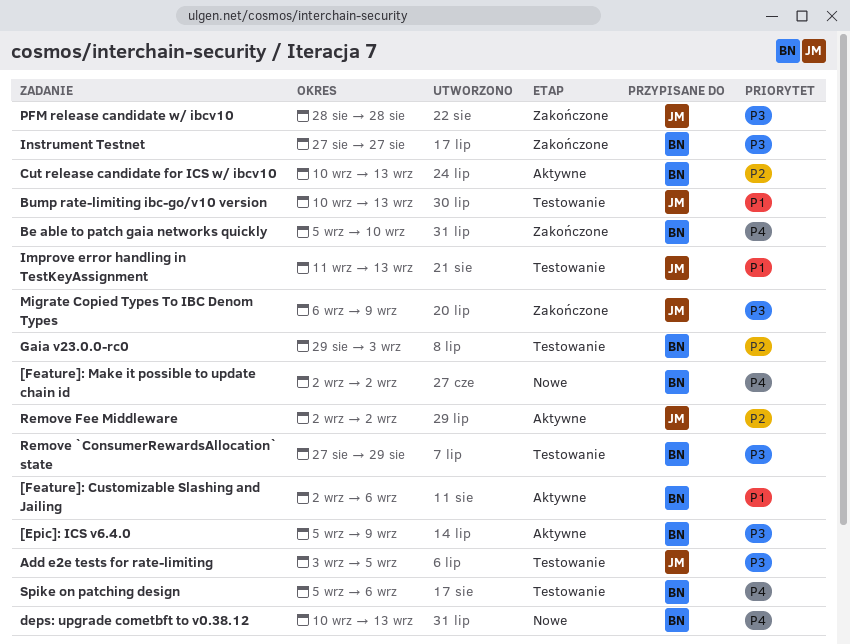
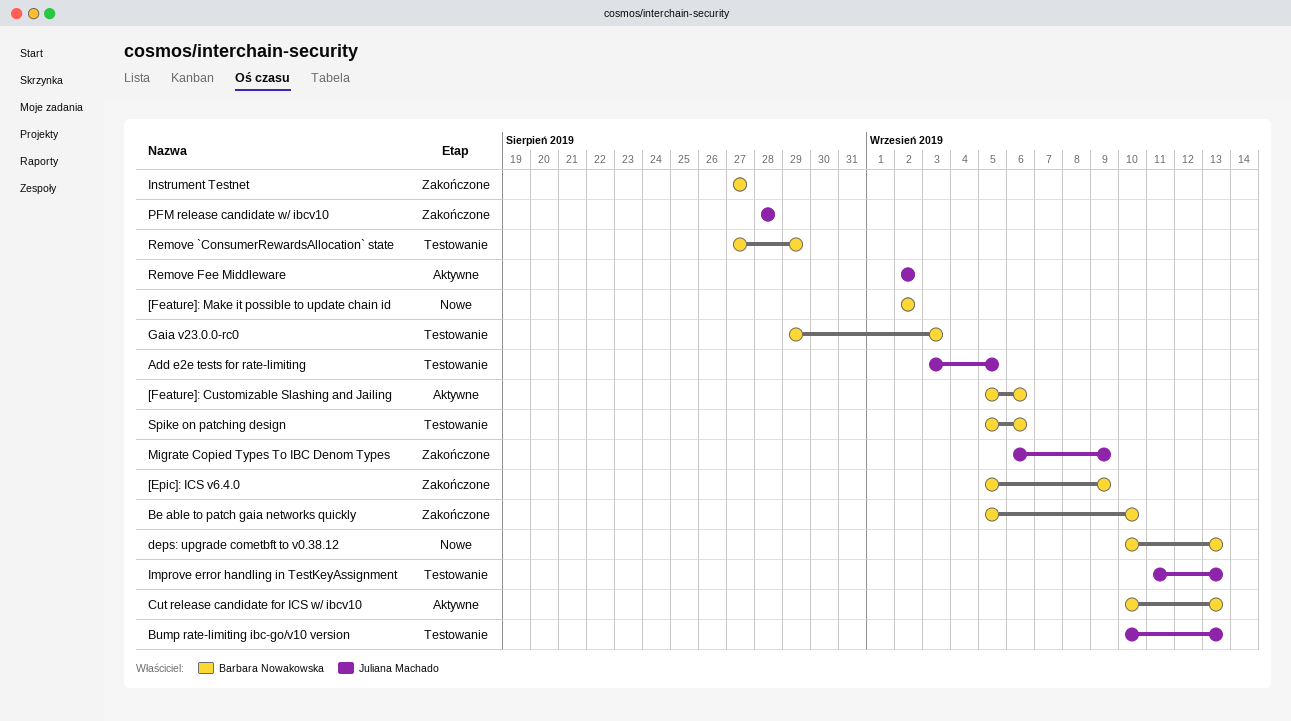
[Epic]: ICS v6.4.0, status: Aktywne -> Zakończone
[Feature]: Customizable Slashing and Jailing, start: Sep 2 -> Sep 5

